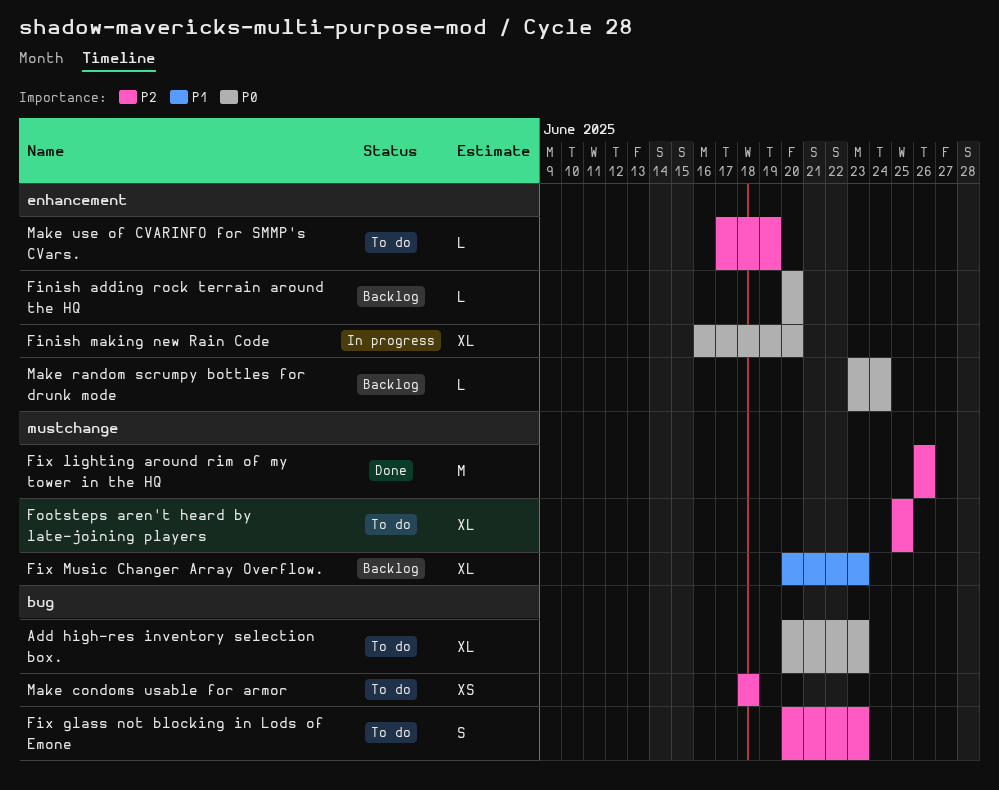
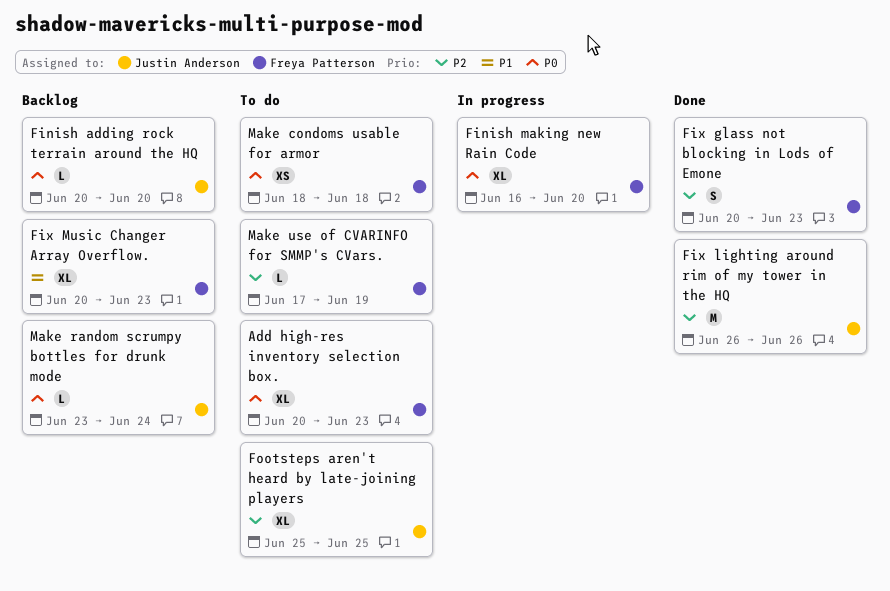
Fix glass not blocking in Lods of Emone, status: To do -> Done
Make condoms usable for armor, priority: P2 -> P0

